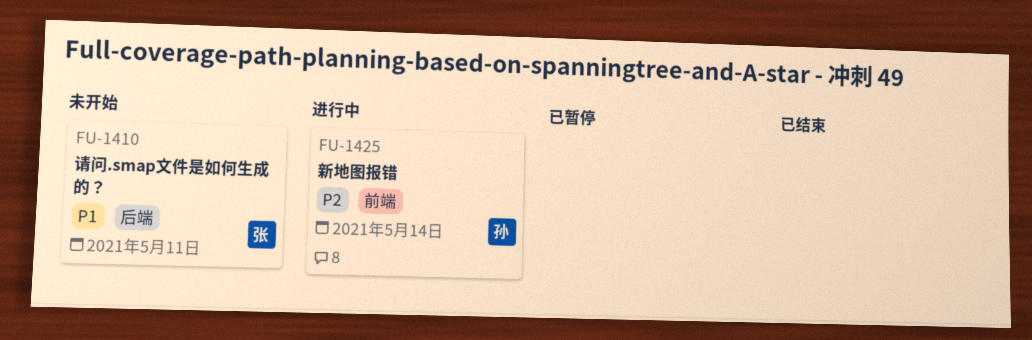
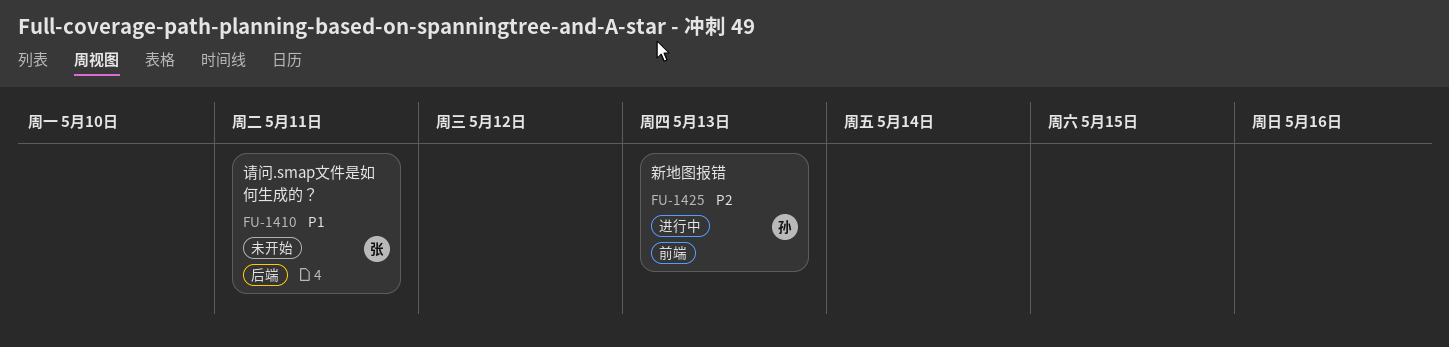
FU-1425, due: May 14 -> May 13

